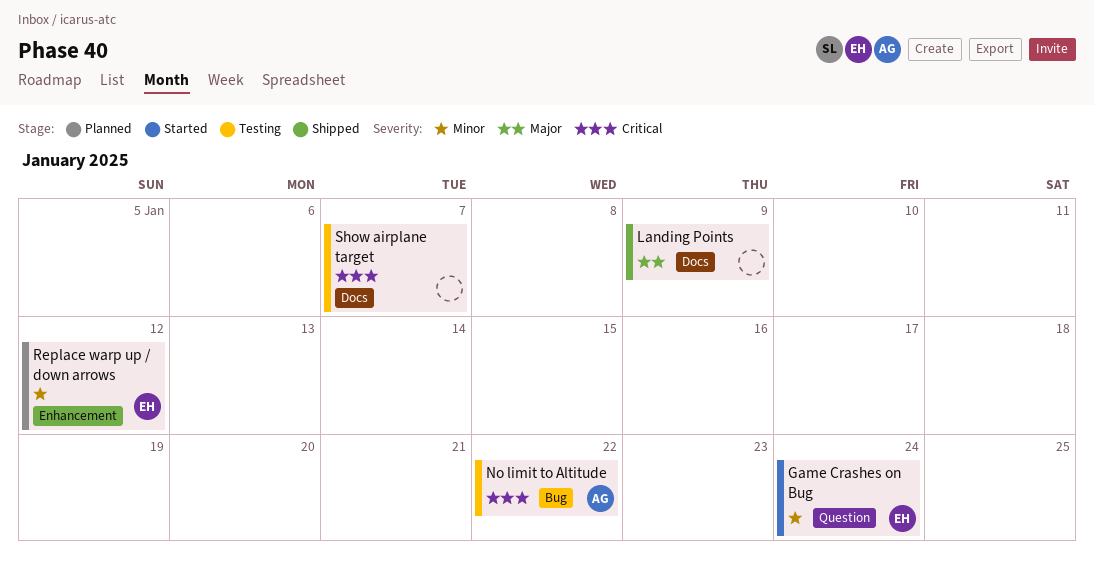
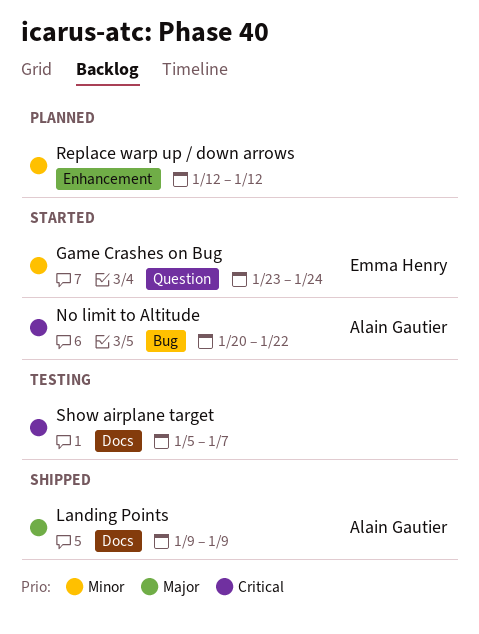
Landing Points, owner: none -> Alain Gautier
No limit to Altitude, status: Testing -> Started
Replace warp up / down arrows, owner: Emma Henry -> none

